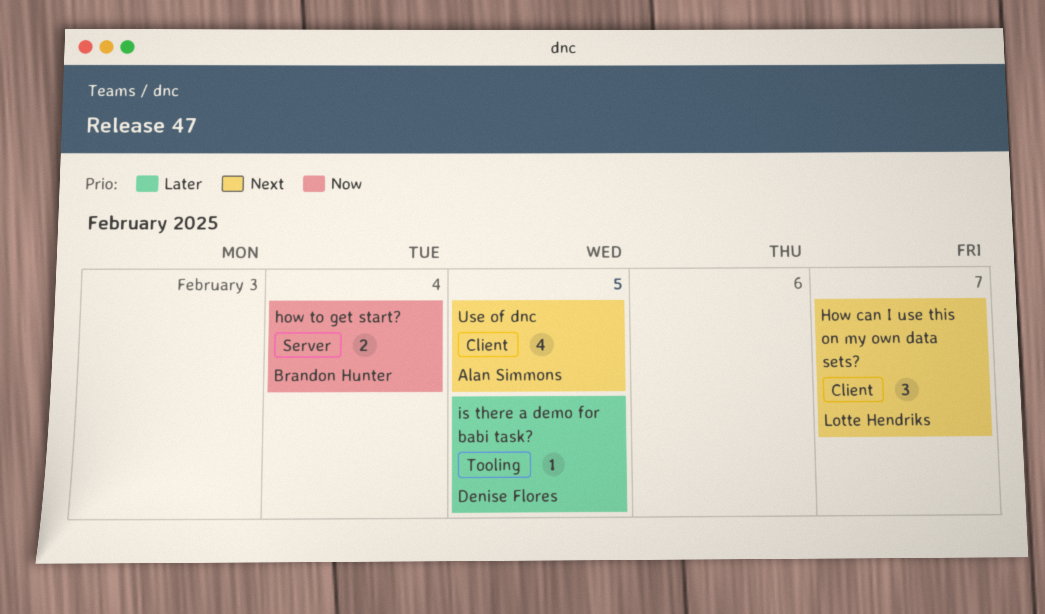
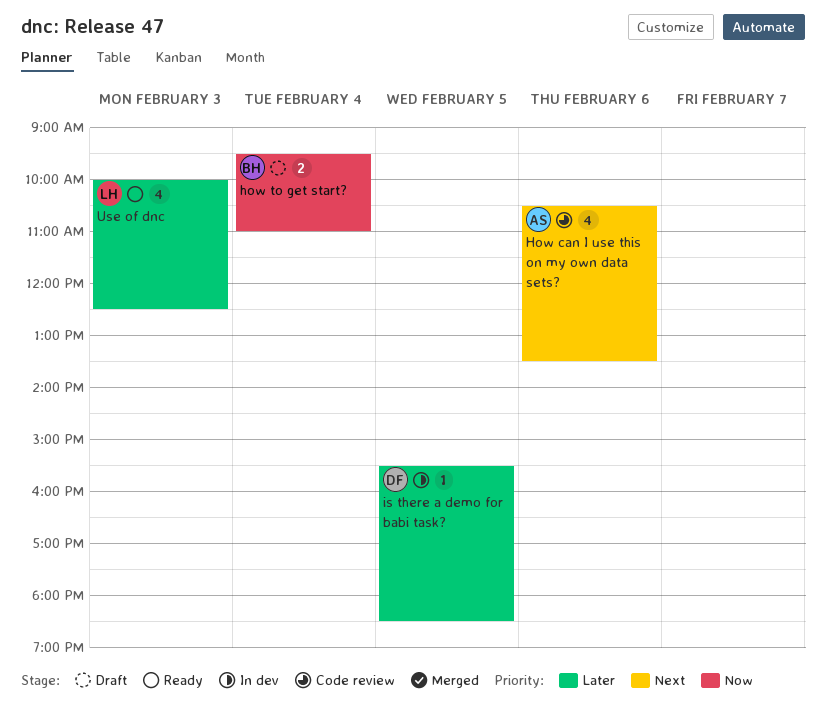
How can I use this on my own data sets?, owner: Lotte Hendriks -> Alan Simmons
How can I use this on my own data sets?, estimate: 3 -> 4
How can I use this on my own data sets?, day: Feb 7 -> Feb 6
Use of dnc, owner: Alan Simmons -> Lotte Hendriks
Use of dnc, priority: Next -> Later
Use of dnc, day: Feb 5 -> Feb 3

